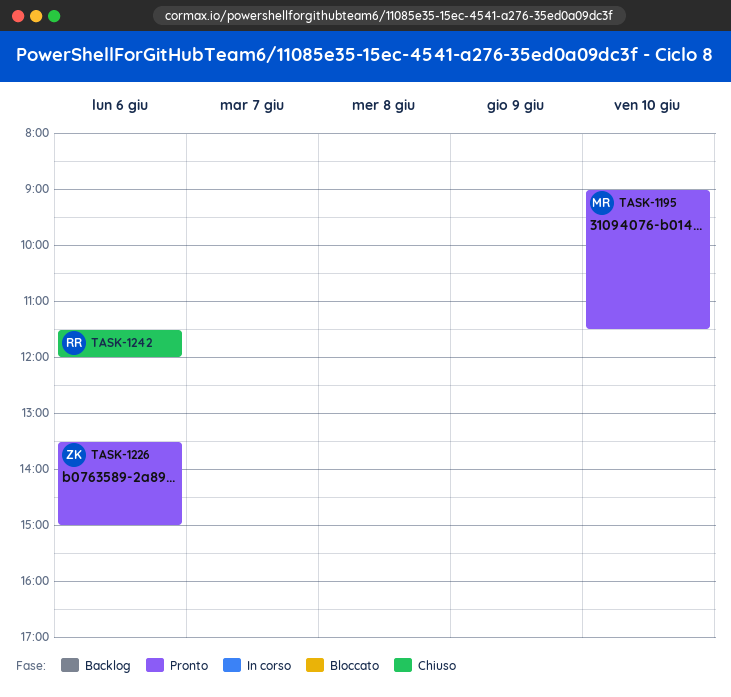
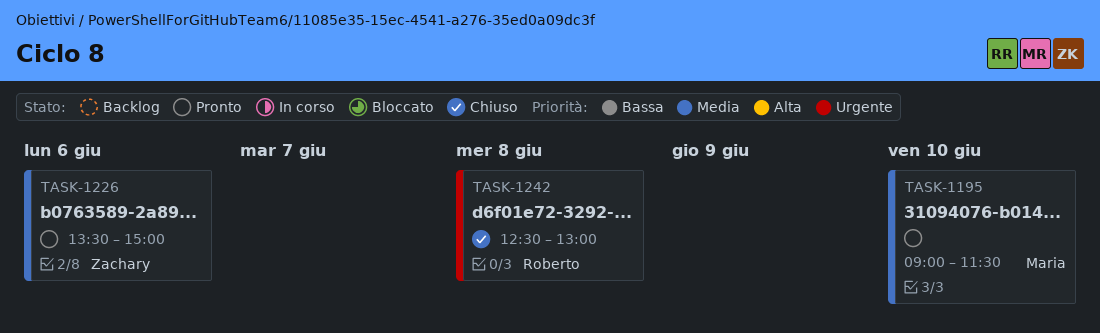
TASK-1242, day: Jun 6 -> Jun 8
TASK-1242, begins: 11:30 -> 12:30
TASK-1242, ends: 12:00 -> 13:00

